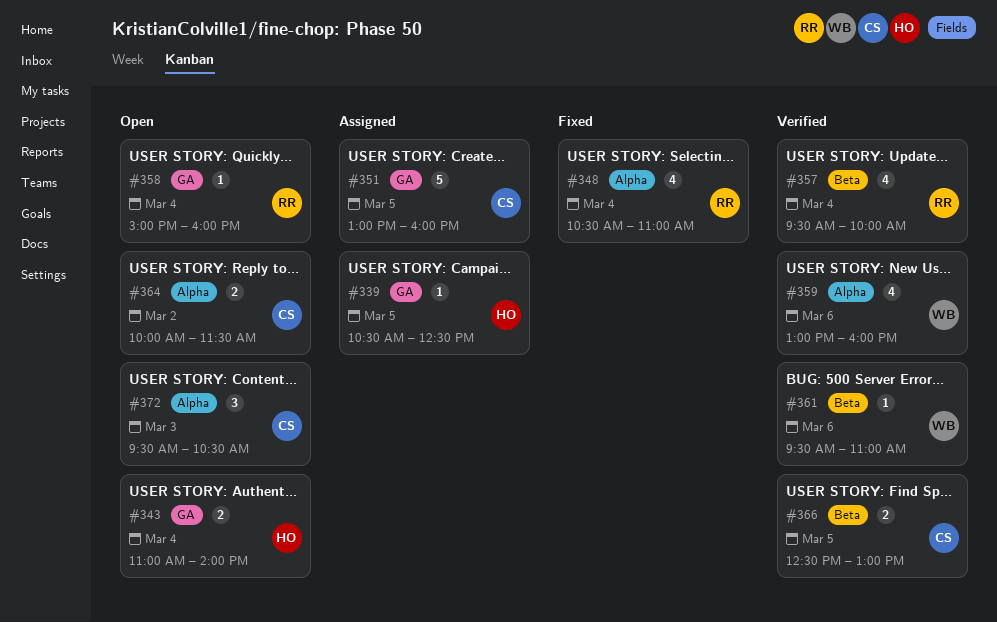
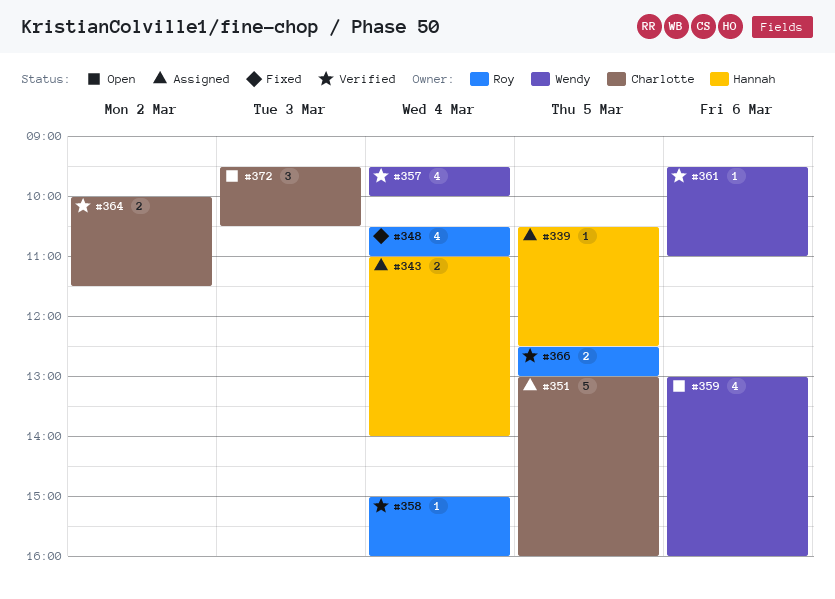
#343, status: Open -> Assigned
#357, owner: Roy -> Wendy
#358, status: Open -> Verified
#359, status: Verified -> Open
#364, status: Open -> Verified
#366, owner: Charlotte -> Roy

